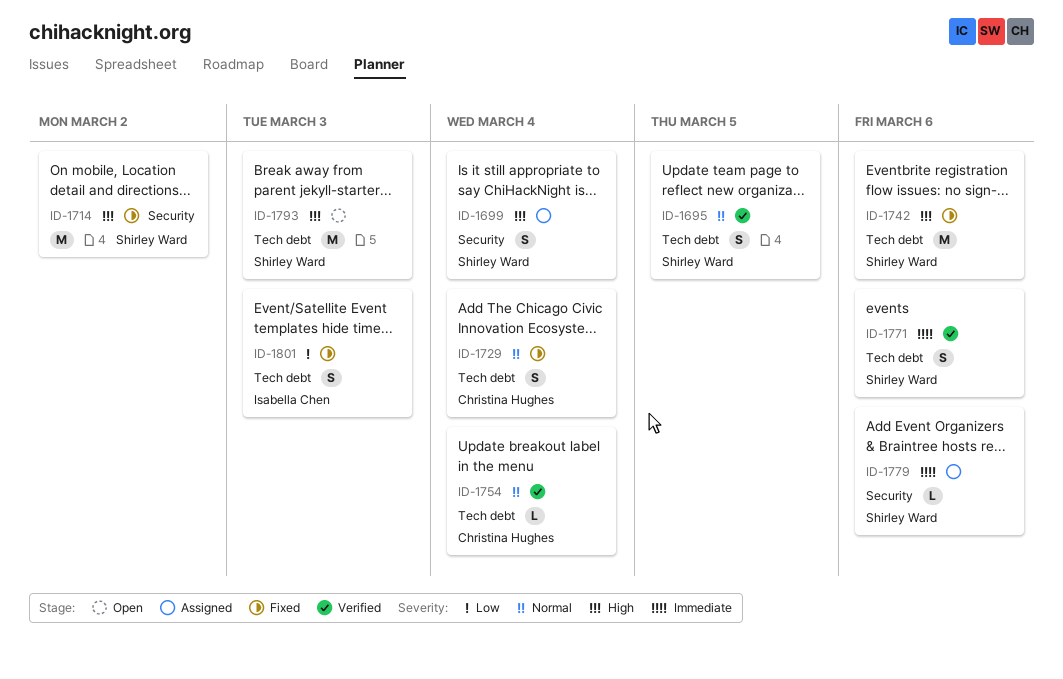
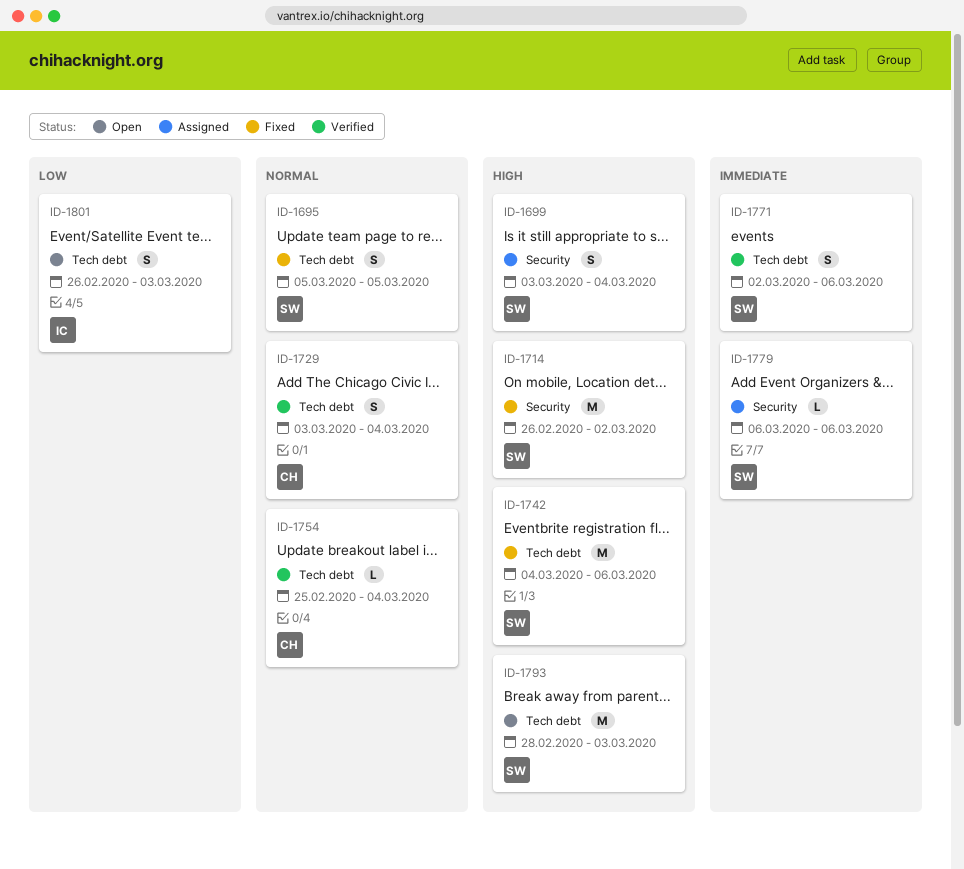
ID-1695, status: Verified -> Fixed
ID-1729, status: Fixed -> Verified
ID-1801, status: Fixed -> Open

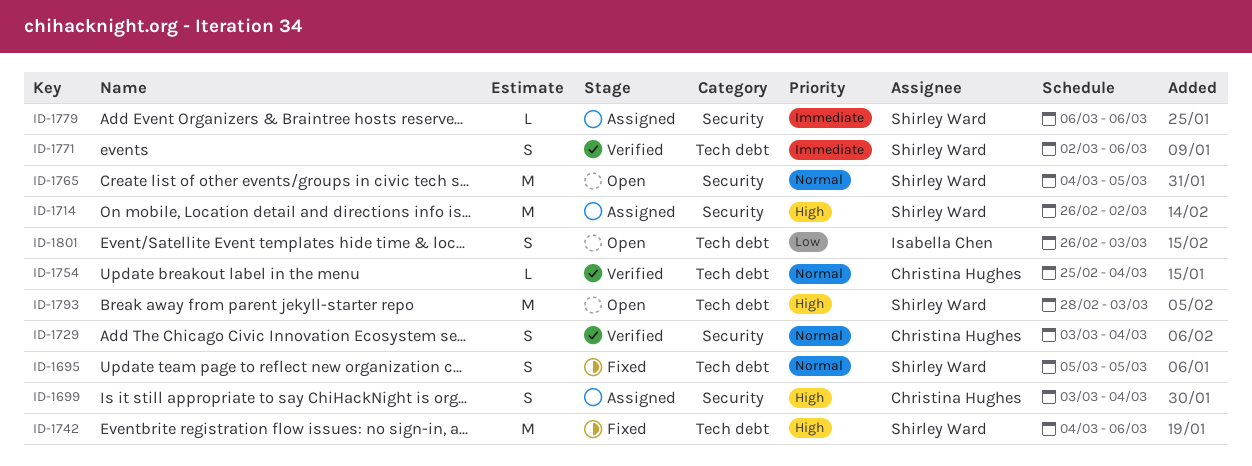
ID-1699, owner: Shirley Ward -> Christina Hughes
ID-1714, status: Fixed -> Assigned
ID-1729, label: Tech debt -> Security
ID-1765: none -> present

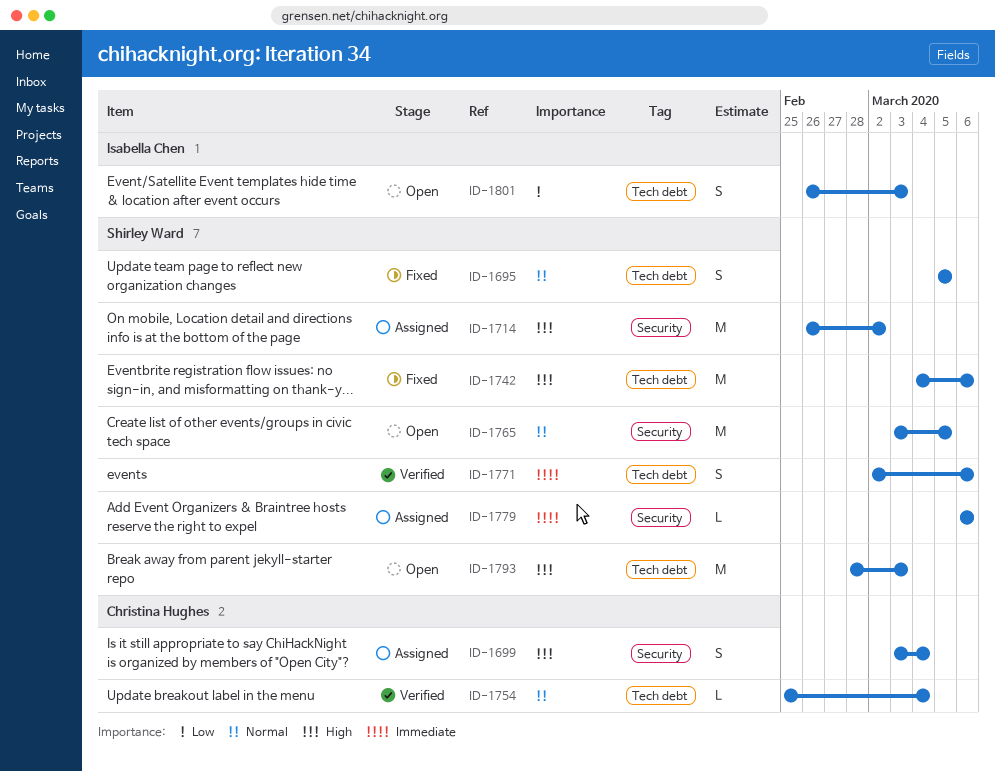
ID-1729: present -> none
ID-1765, start: Mar 4 -> Mar 3

